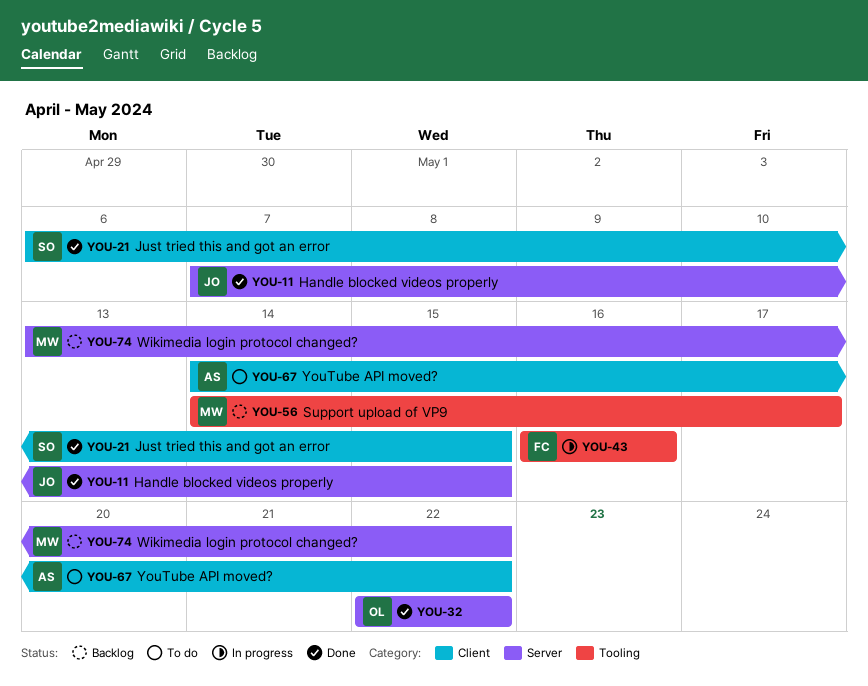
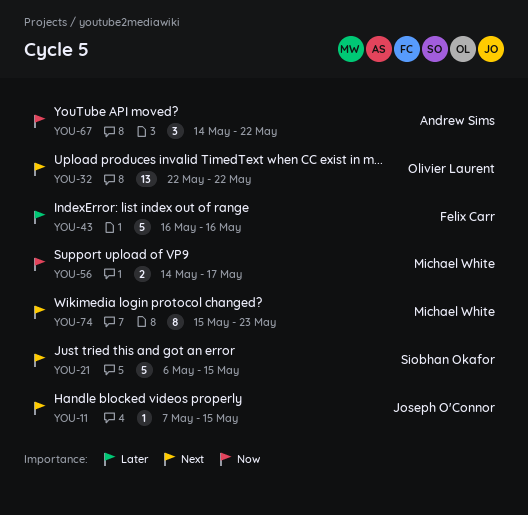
YOU-74, start: May 13 -> May 15
YOU-74, due: May 22 -> May 23

